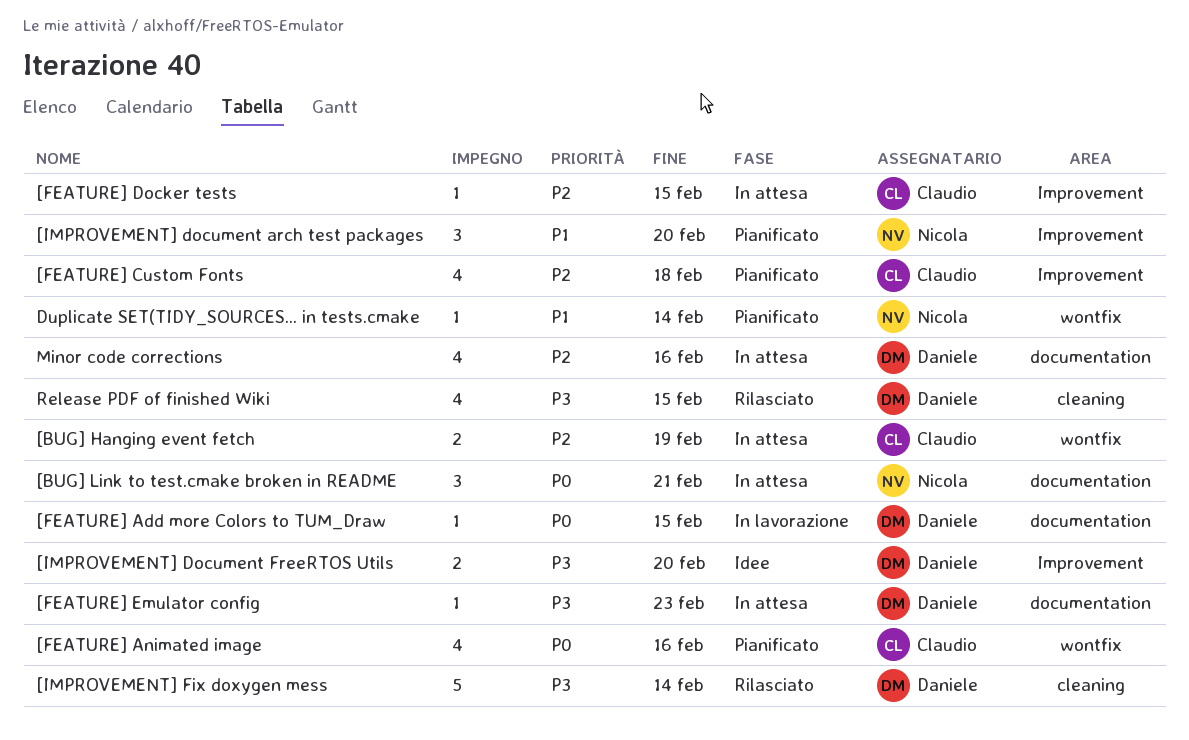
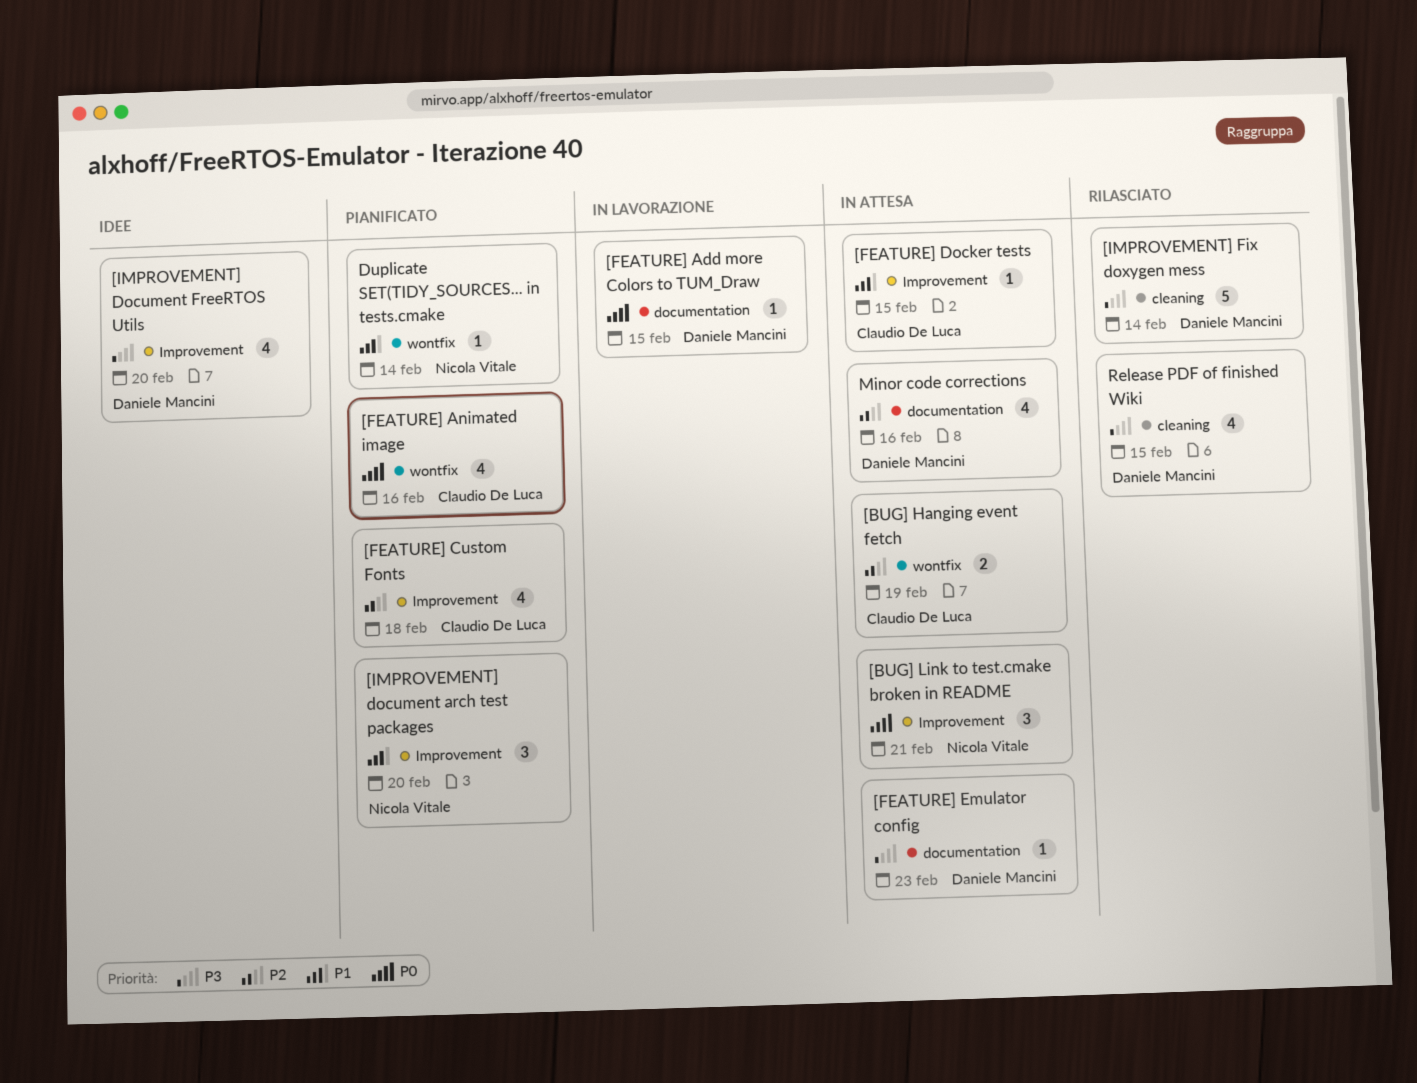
[BUG] Link to test.cmake broken in README, label: documentation -> Improvement
[FEATURE] Docker tests, priority: P2 -> P1
[IMPROVEMENT] Document FreeRTOS Utils, estimate: 2 -> 4

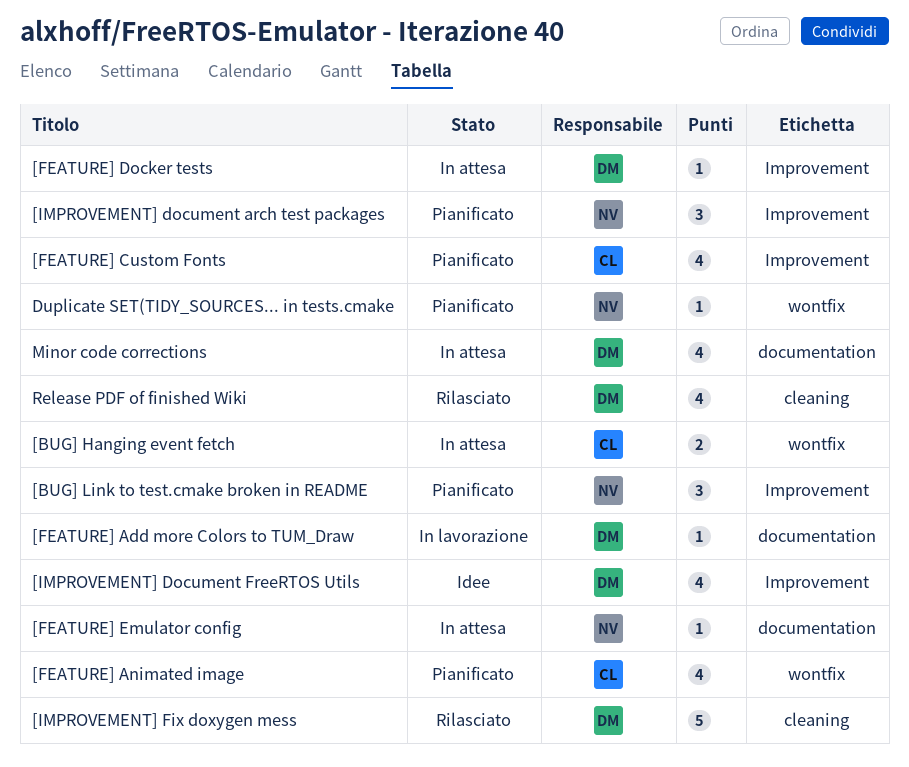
[BUG] Link to test.cmake broken in README, status: In attesa -> Pianificato
[FEATURE] Docker tests, owner: Claudio De Luca -> Daniele Mancini
[FEATURE] Emulator config, owner: Daniele Mancini -> Nicola Vitale

